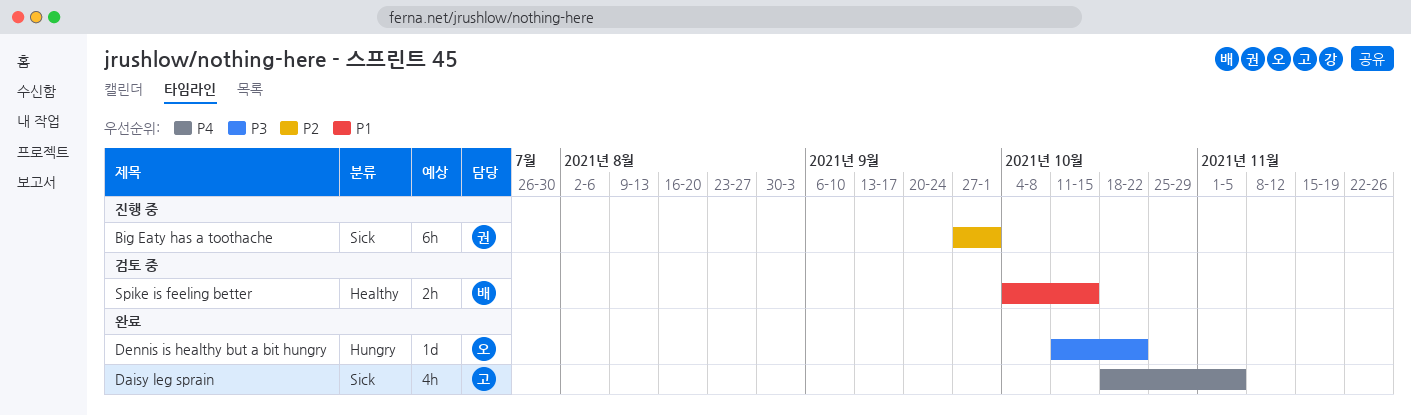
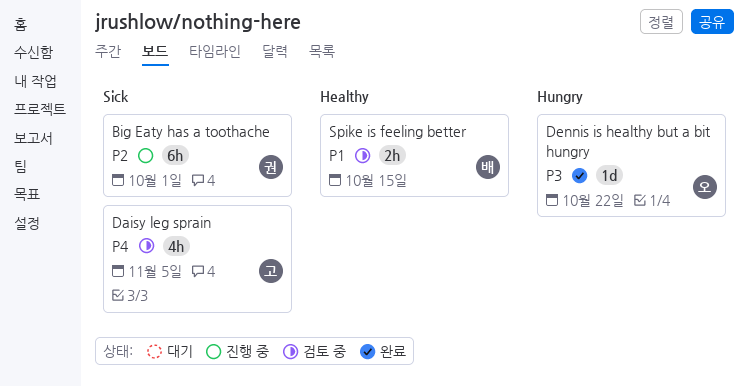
Daisy leg sprain, status: 완료 -> 검토 중

